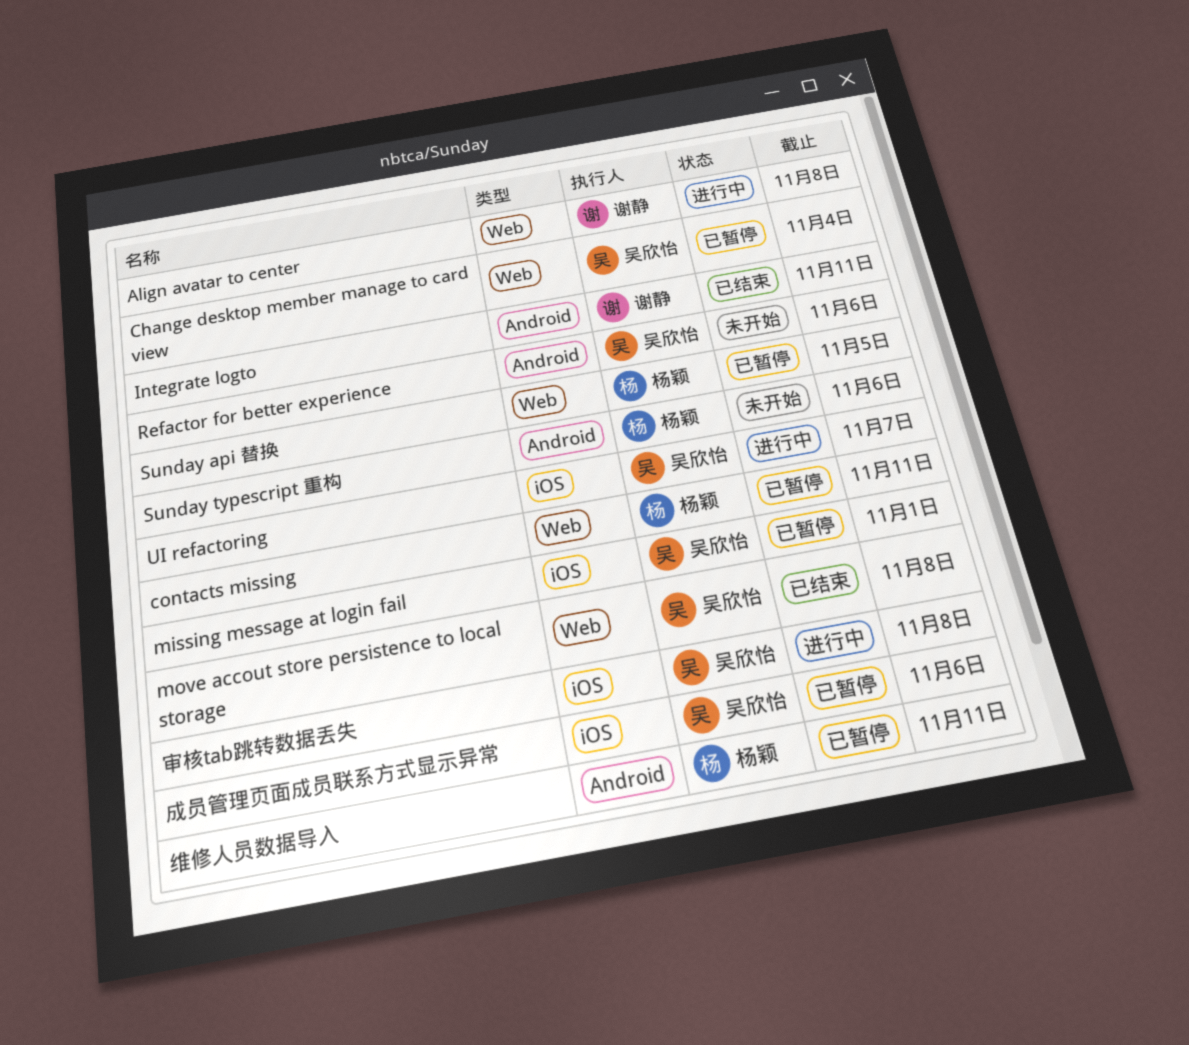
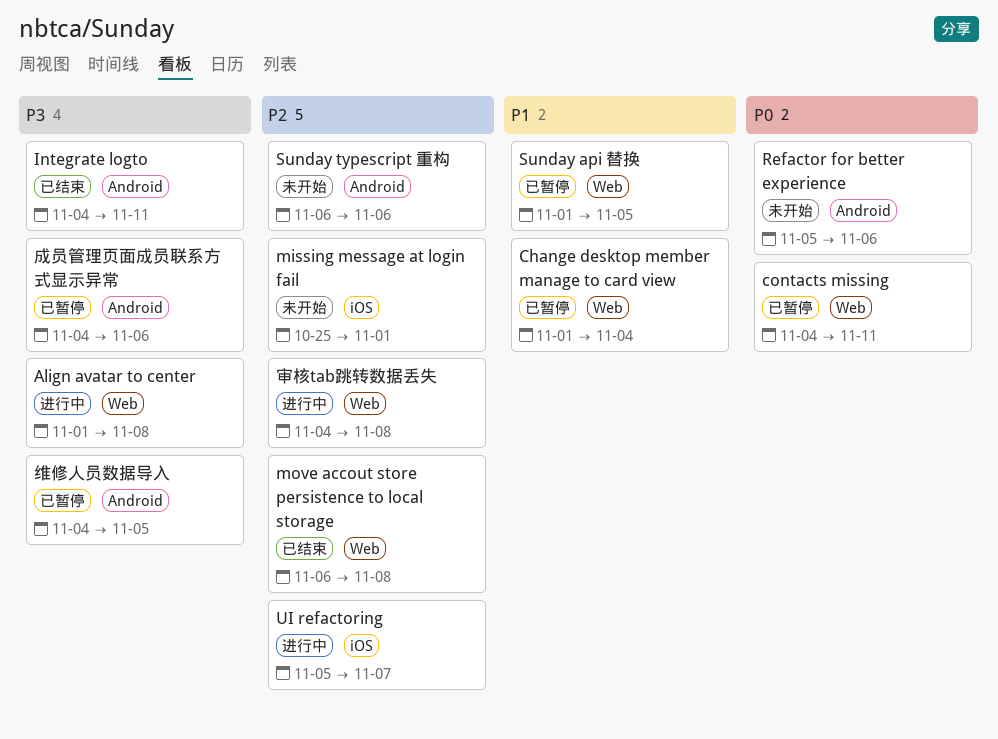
missing message at login fail, status: 已暂停 -> 未开始
审核tab跳转数据丢失, label: iOS -> Web
成员管理页面成员联系方式显示异常, label: iOS -> Android
维修人员数据导入, due: Nov 11 -> Nov 5

